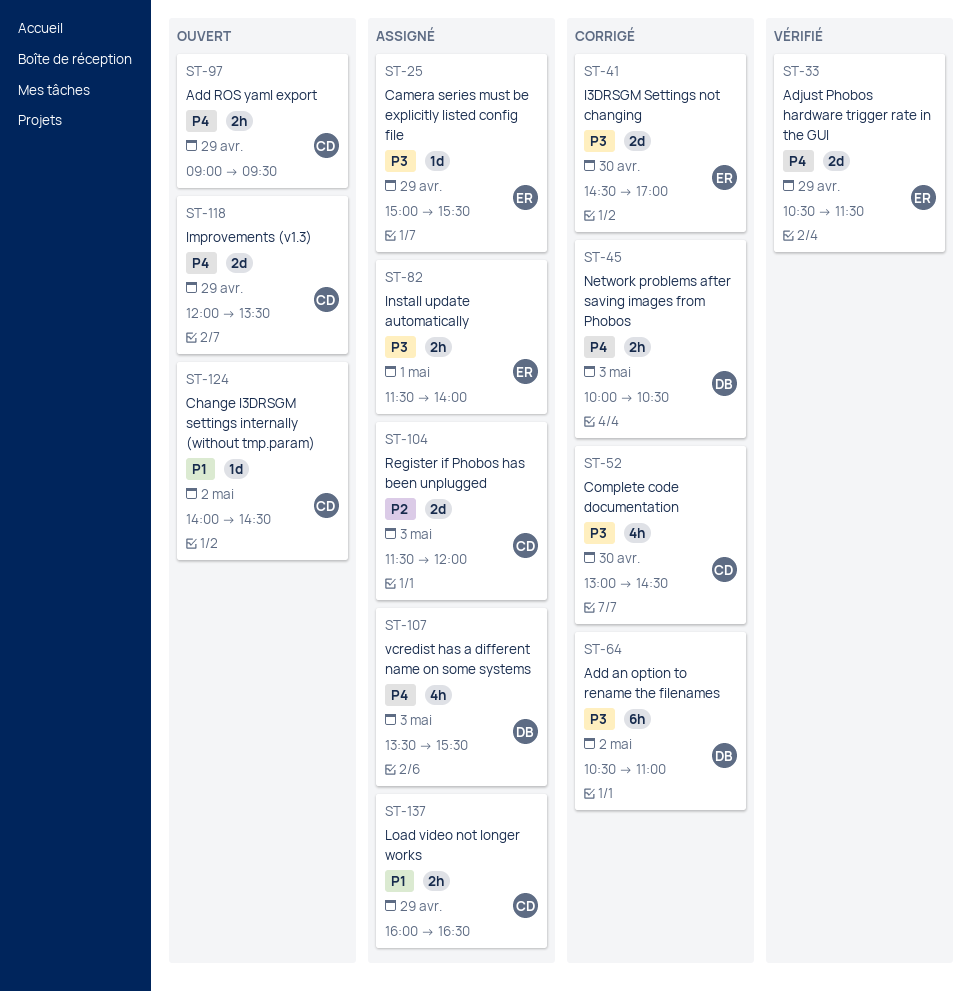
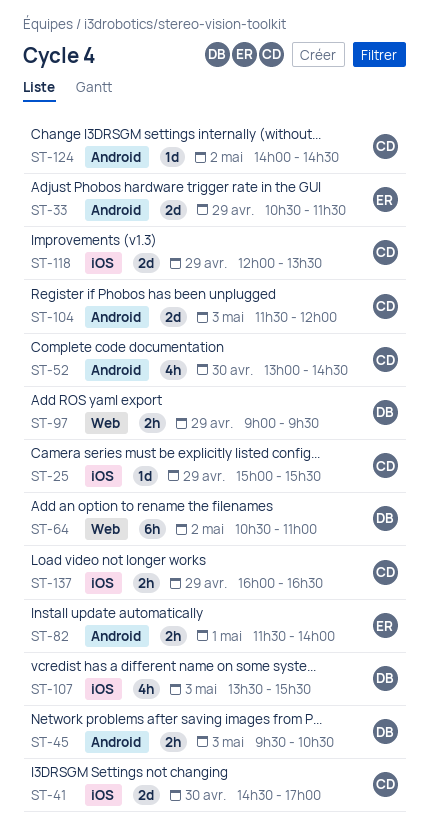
ST-25, owner: ER -> CD
ST-41, owner: ER -> CD
ST-45, begins: 10:00 -> 09:30
ST-97, owner: CD -> DB

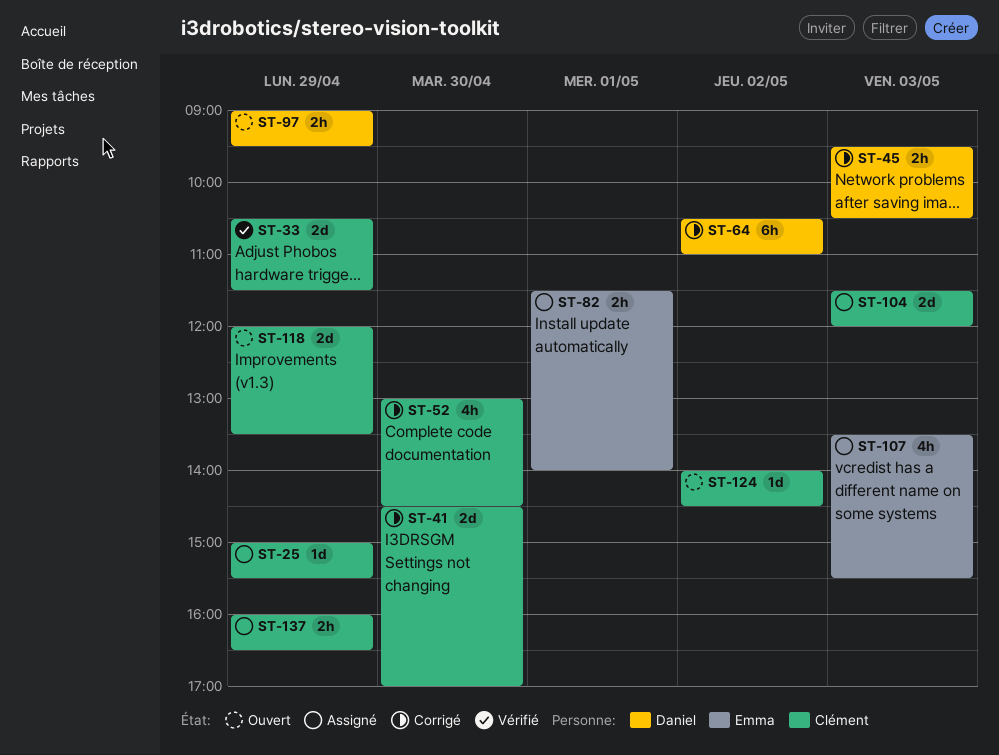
ST-33, owner: Emma -> Clément
ST-107, owner: Daniel -> Emma

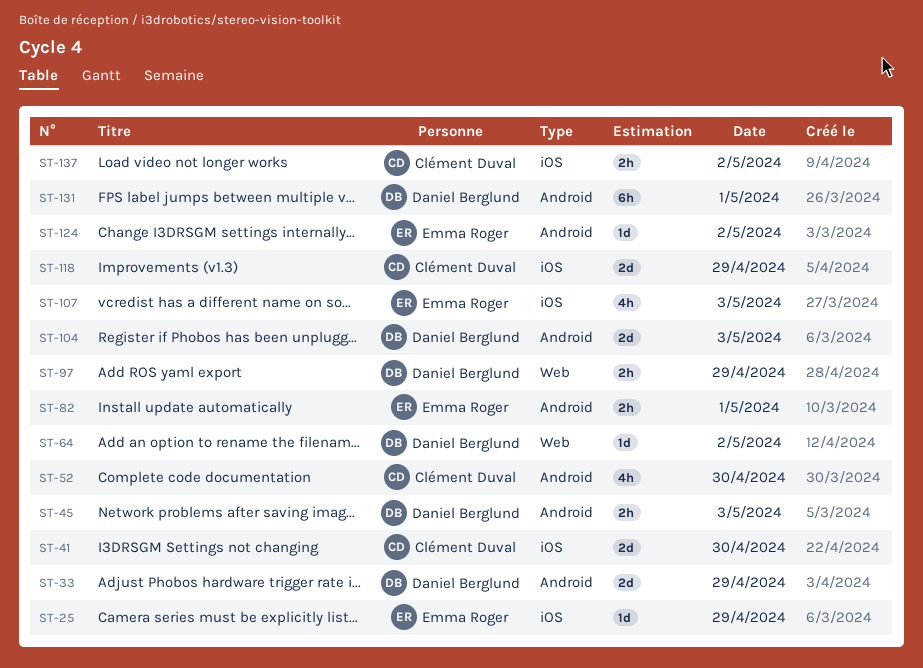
ST-25, owner: Clément Duval -> Emma Roger
ST-33, owner: Clément Duval -> Daniel Berglund
ST-64, estimate: 6h -> 1d
ST-104, owner: Clément Duval -> Daniel Berglund
ST-124, owner: Clément Duval -> Emma Roger
ST-131: none -> present
ST-137, day: Apr 29 -> May 2

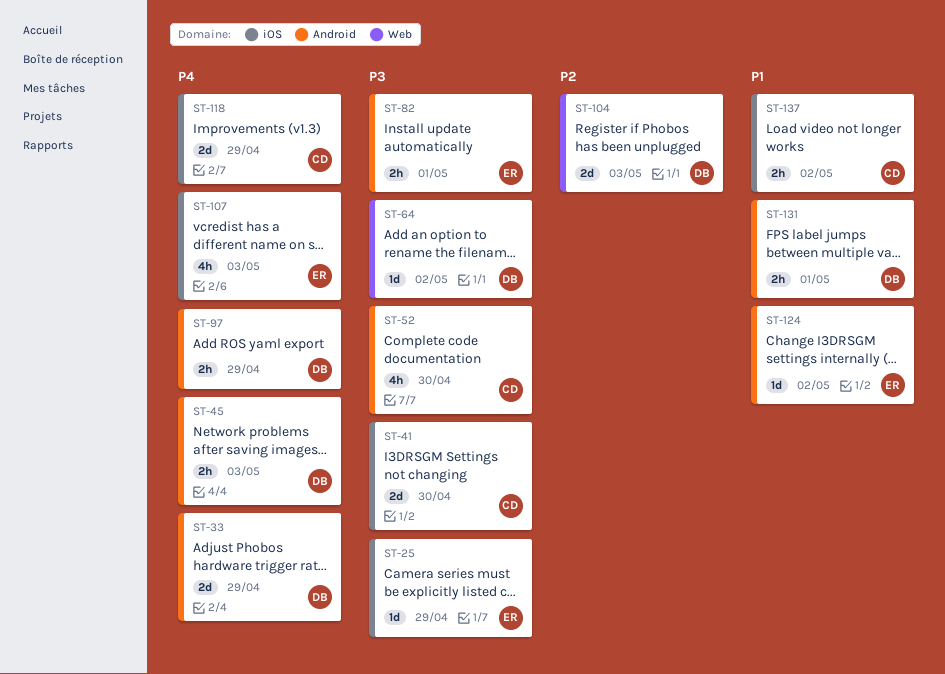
ST-97, label: Web -> Android
ST-104, label: Android -> Web
ST-131, estimate: 6h -> 2h

